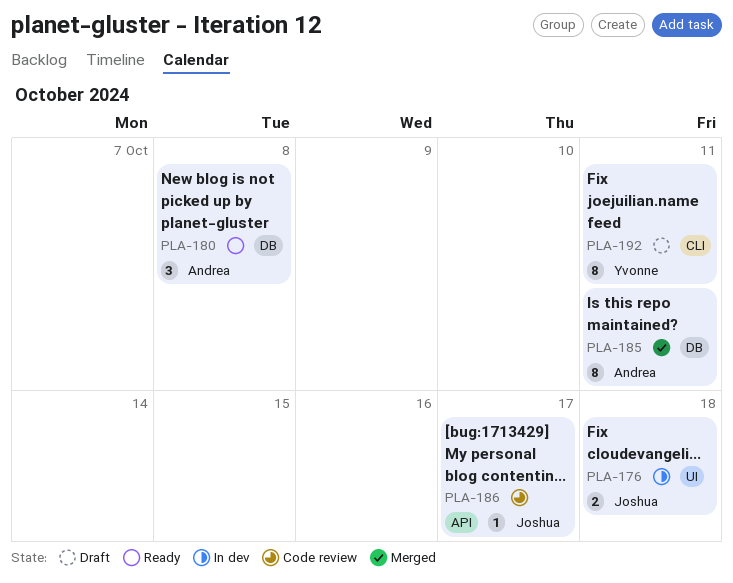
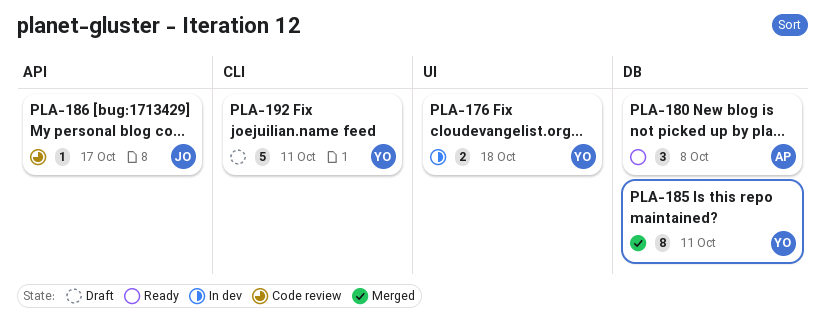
PLA-176, owner: Joshua -> Yvonne
PLA-185, owner: Andrea -> Yvonne
PLA-192, estimate: 8 -> 5

